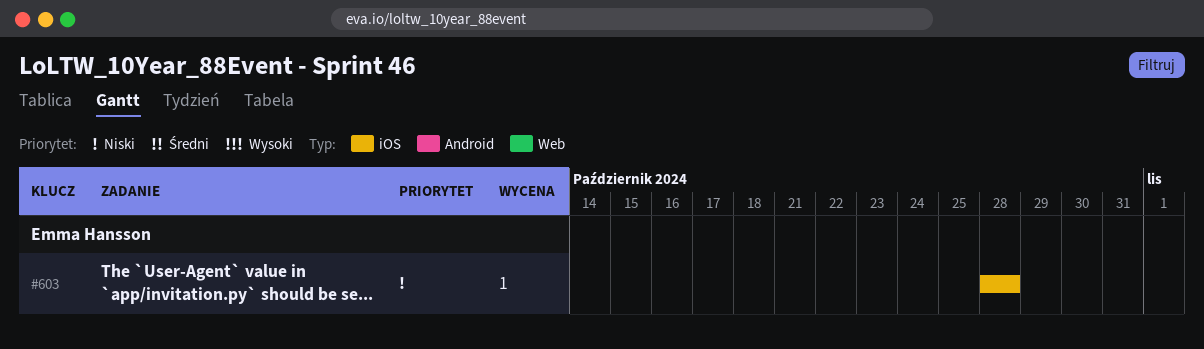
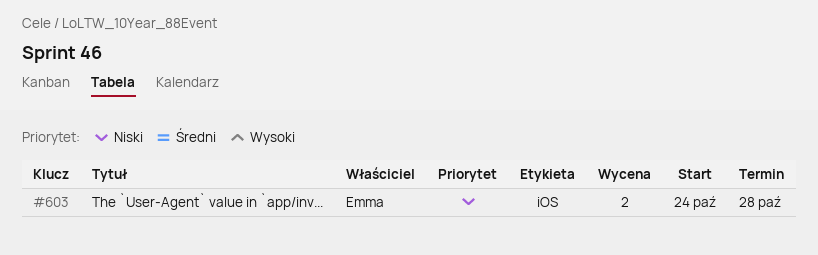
#603, estimate: 1 -> 2
#603, start: Oct 28 -> Oct 24

